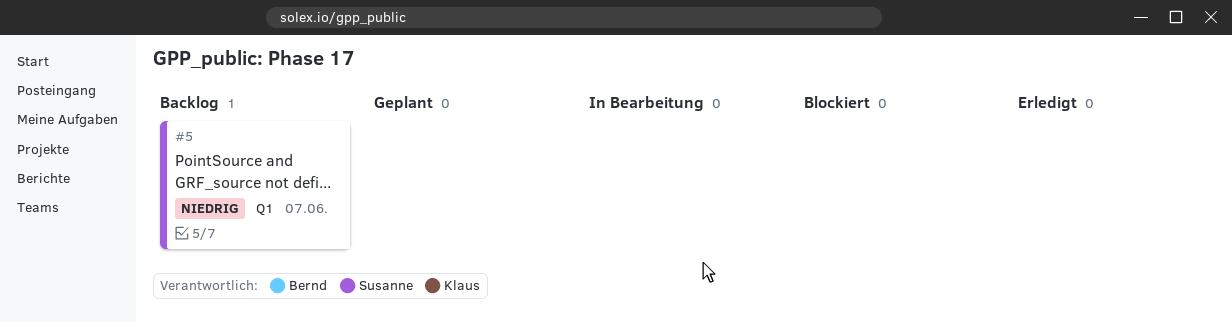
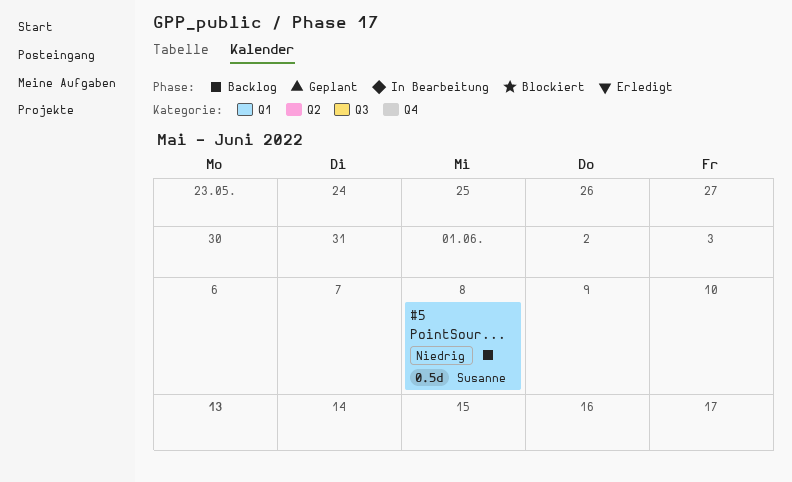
#5, due: Jun 7 -> Jun 8

